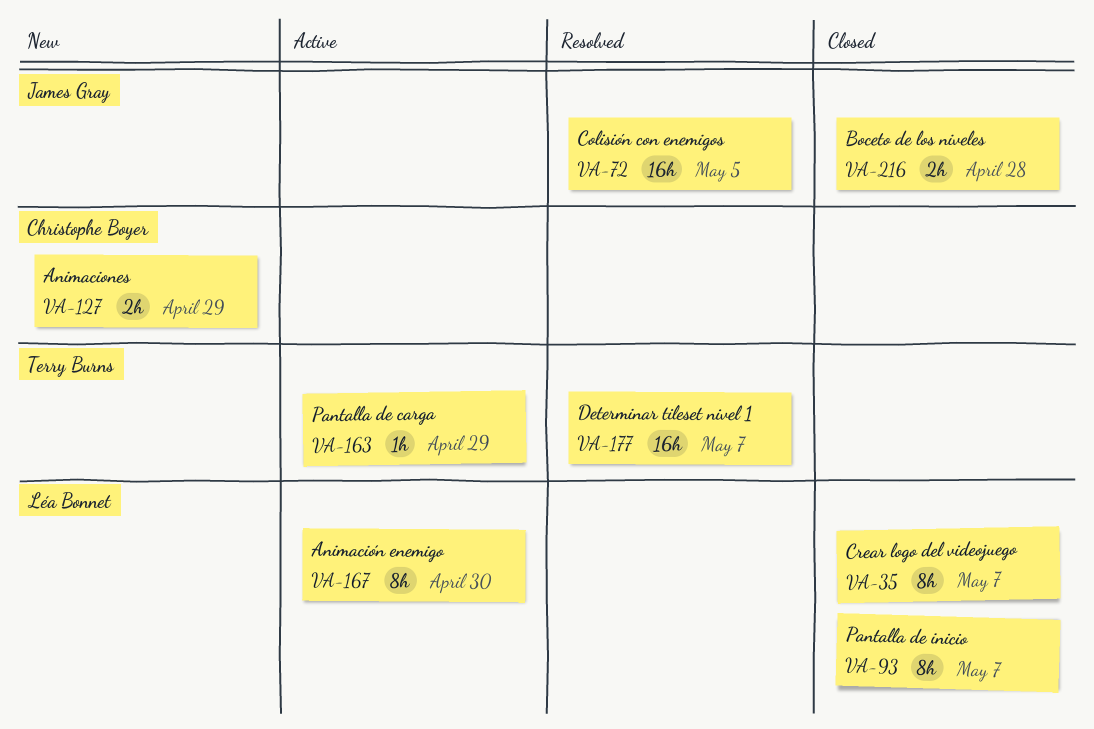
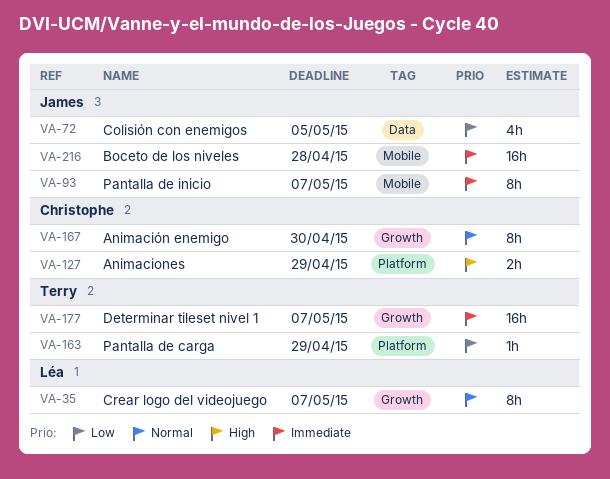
VA-72, estimate: 16h -> 4h
VA-93, owner: Léa Bonnet -> James Gray
VA-167, owner: Léa Bonnet -> Christophe Boyer
VA-216, estimate: 2h -> 16h

